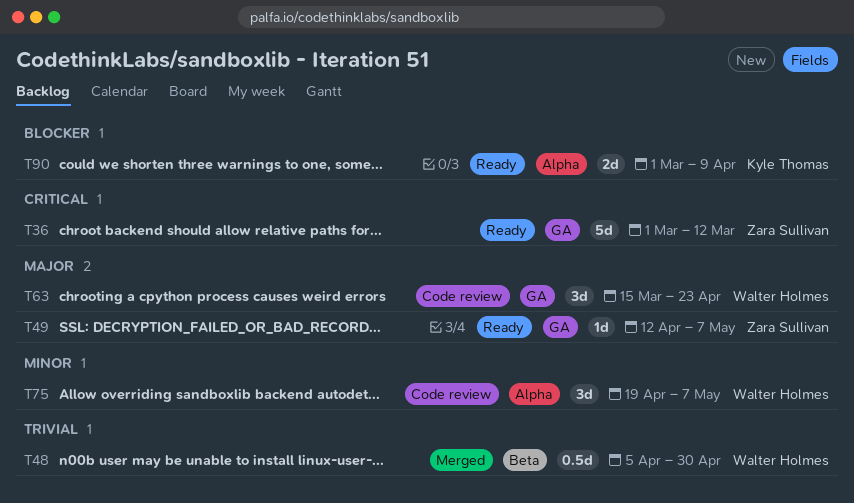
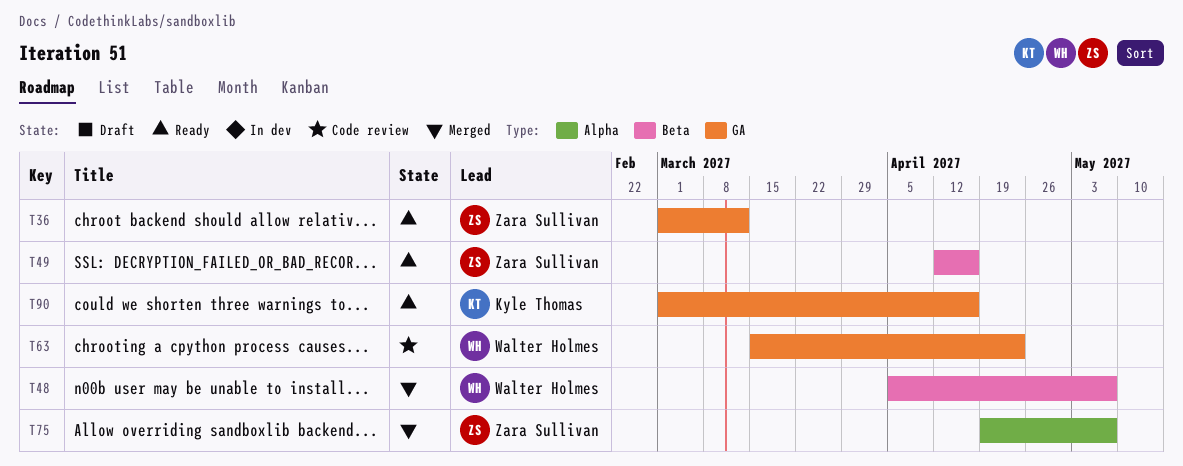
T48, due: Apr 30 -> May 7
T49, label: GA -> Beta
T49, due: May 7 -> Apr 16
T75, status: Code review -> Merged
T75, owner: Walter Holmes -> Zara Sullivan
T90, label: Alpha -> GA
T90, due: Apr 9 -> Apr 16

